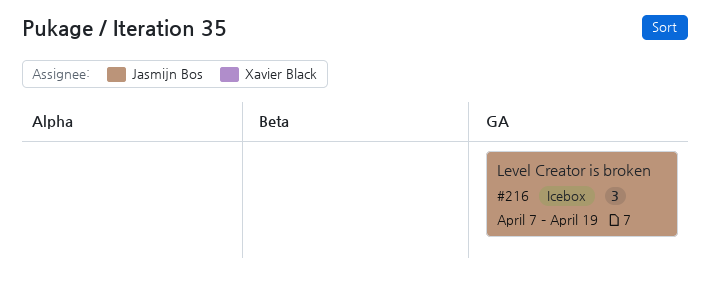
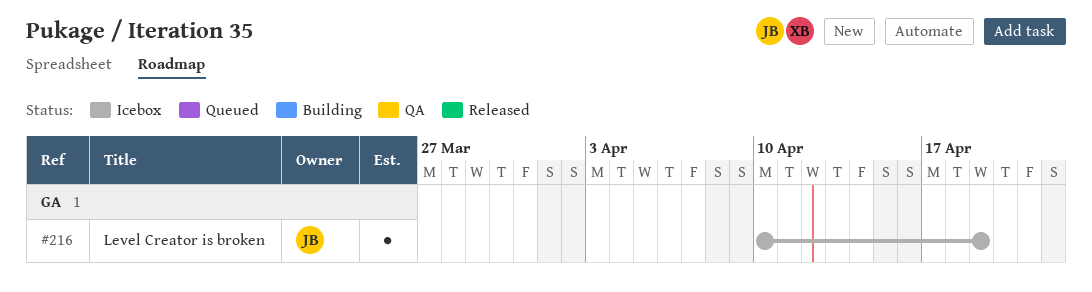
#216, estimate: 3 -> 1
#216, start: Apr 7 -> Apr 10

